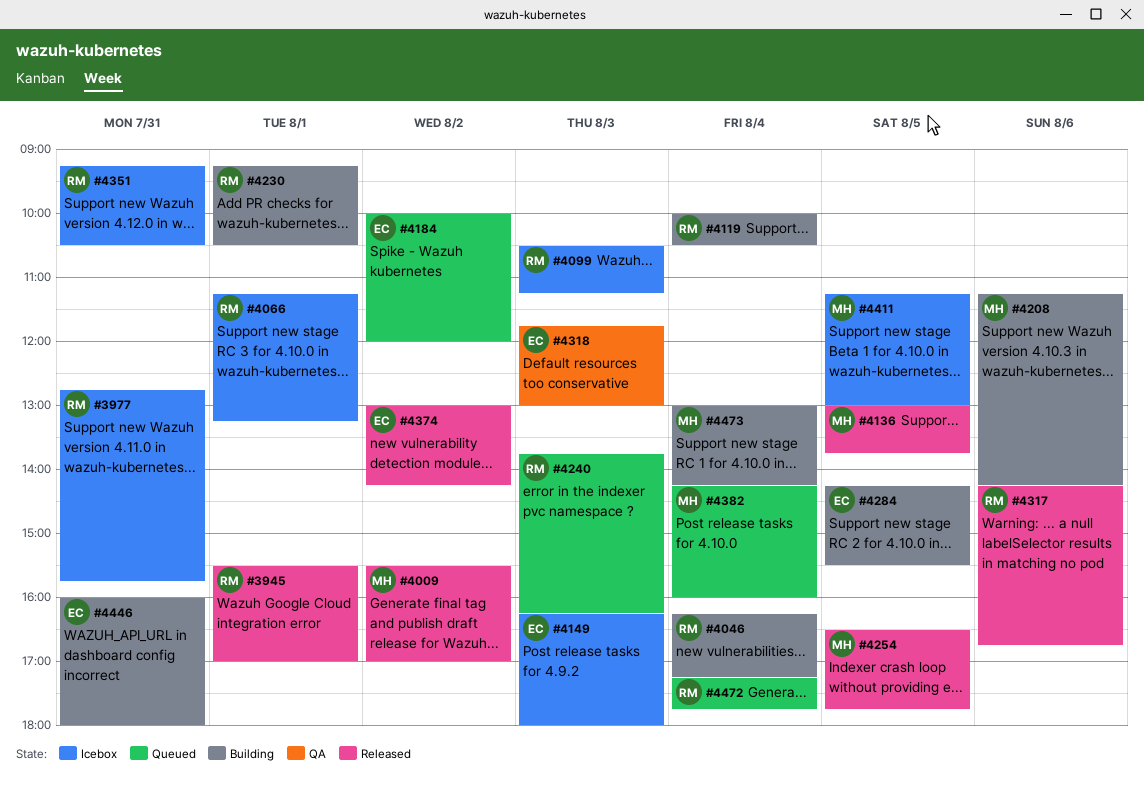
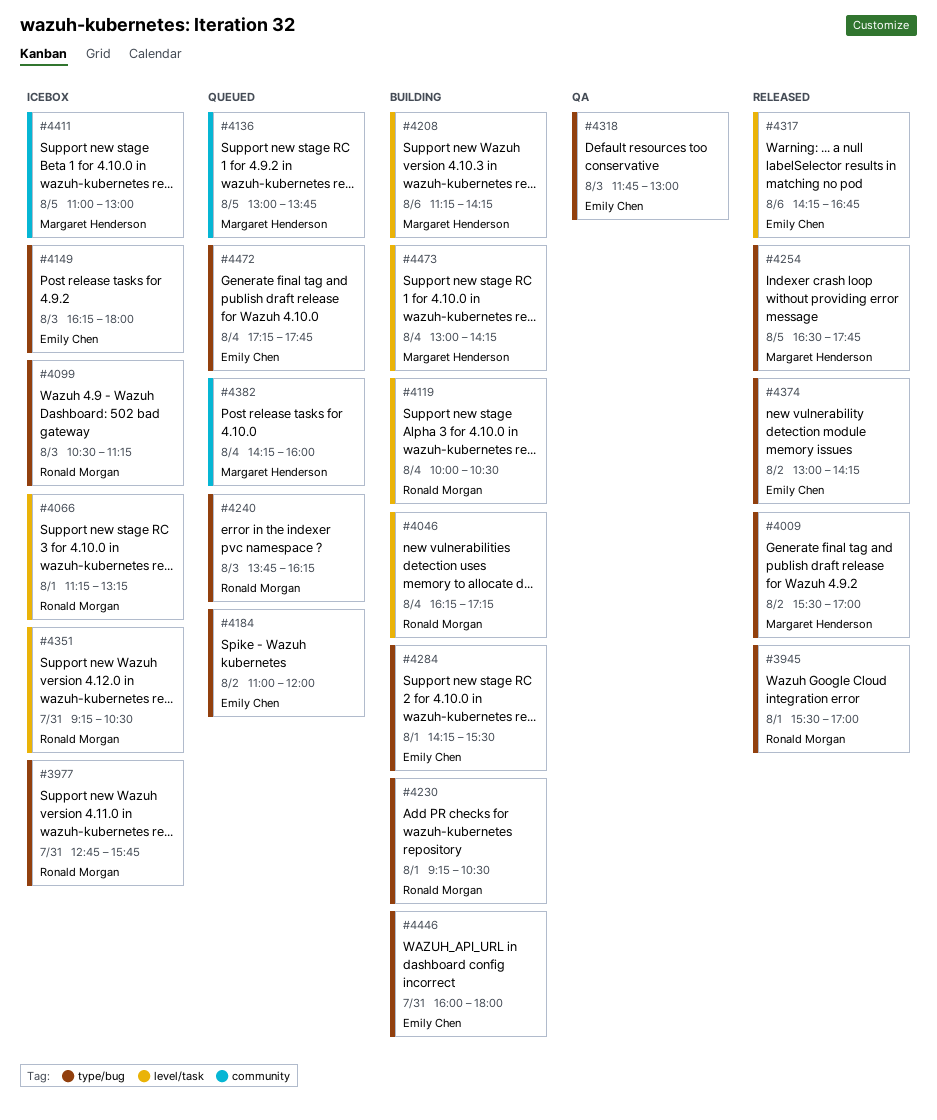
#4136, status: Released -> Queued
#4184, begins: 10:00 -> 11:00
#4284, day: Aug 5 -> Aug 1
#4317, owner: Ronald Morgan -> Emily Chen
#4411, begins: 11:15 -> 11:00
#4472, owner: Ronald Morgan -> Emily Chen

